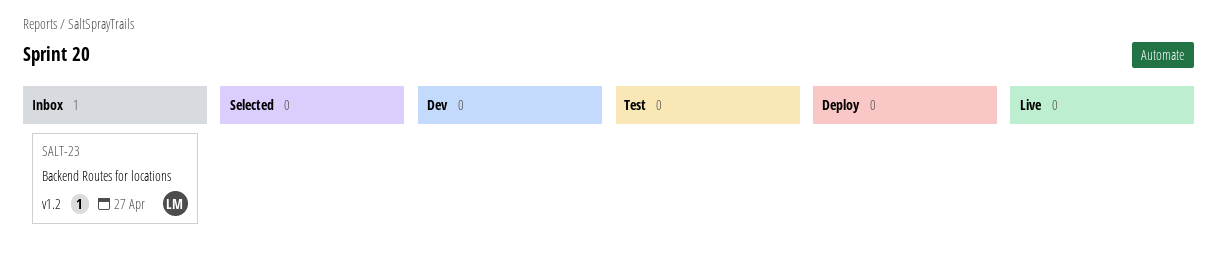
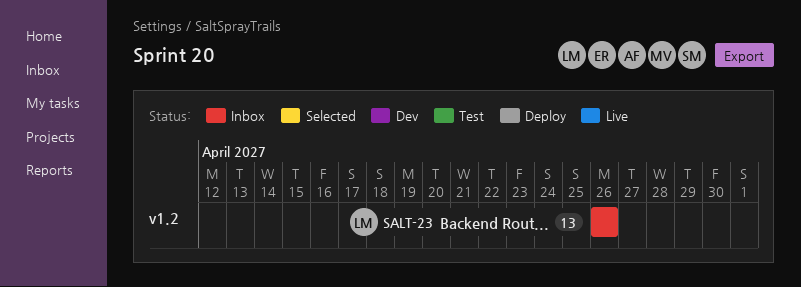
SALT-23, estimate: 1 -> 13
SALT-23, due: Apr 27 -> Apr 26

